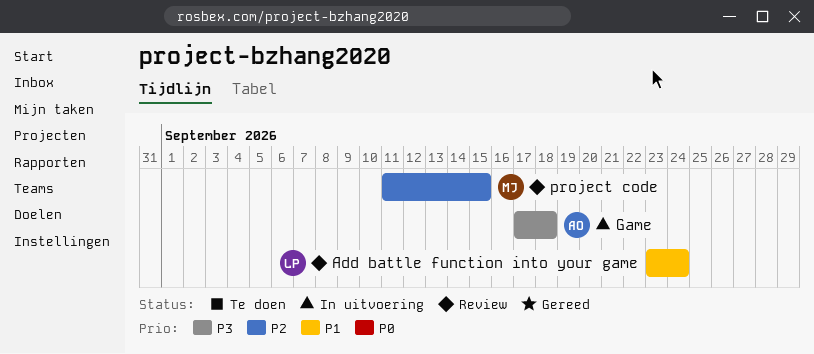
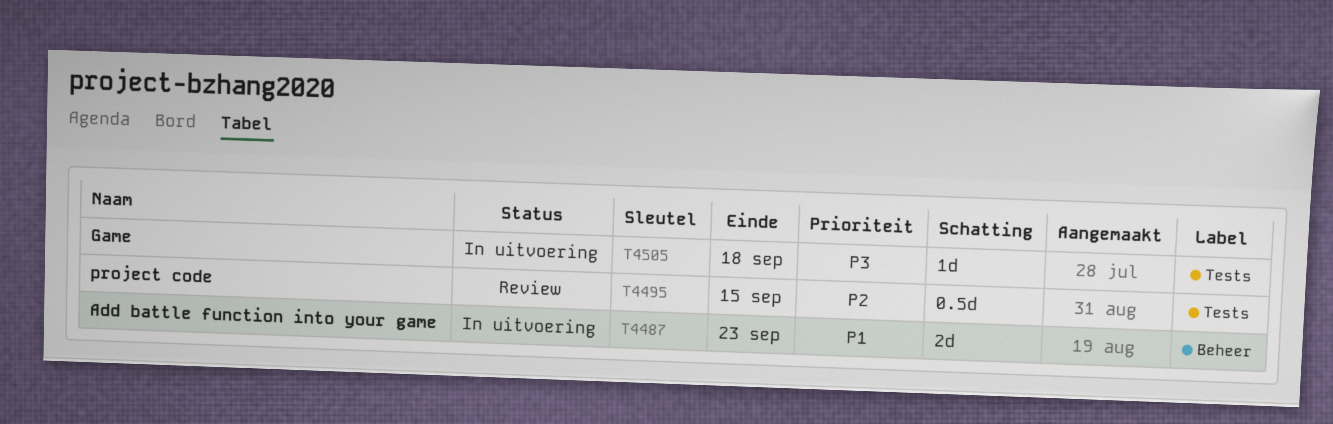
Add battle function into your game, status: Review -> In uitvoering
Add battle function into your game, due: Sep 24 -> Sep 23

